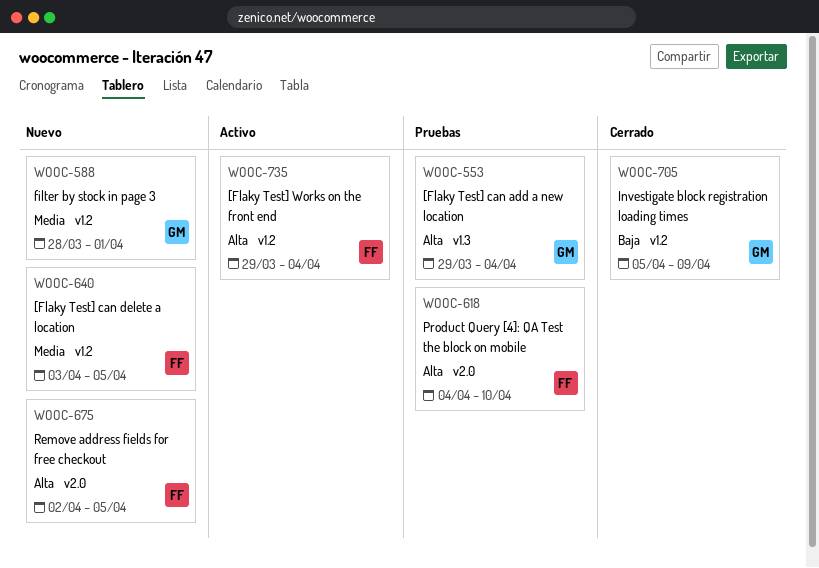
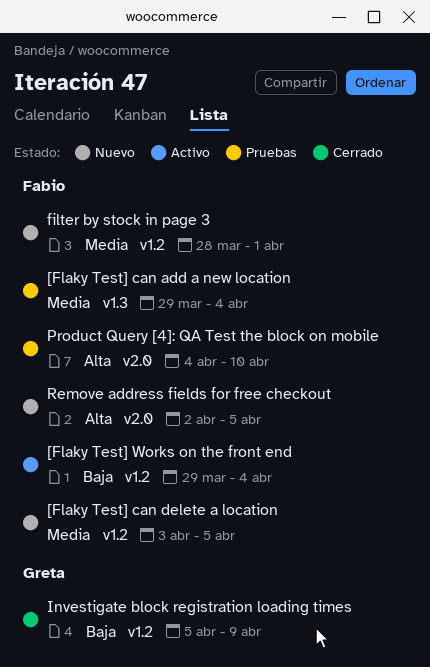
[Flaky Test] can add a new location, owner: Greta -> Fabio
[Flaky Test] can add a new location, priority: Alta -> Media
[Flaky Test] Works on the front end, priority: Alta -> Baja
filter by stock in page 3, owner: Greta -> Fabio

